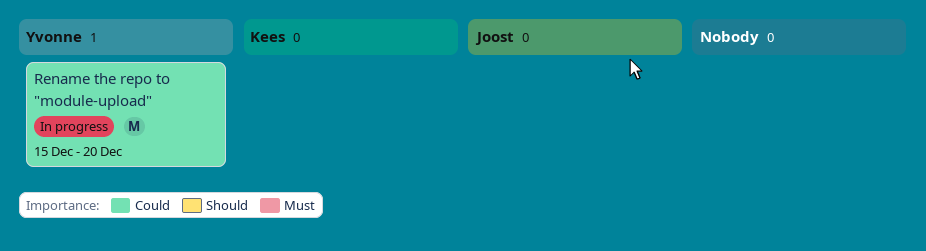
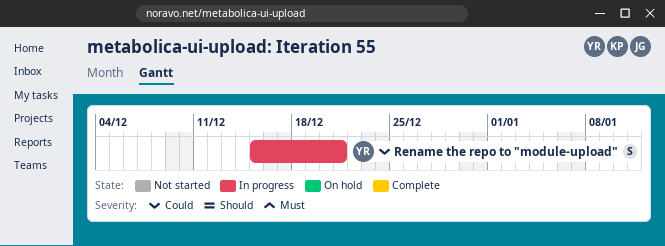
Rename the repo to "module-upload", estimate: M -> S
Rename the repo to "module-upload", due: Dec 20 -> Dec 21

